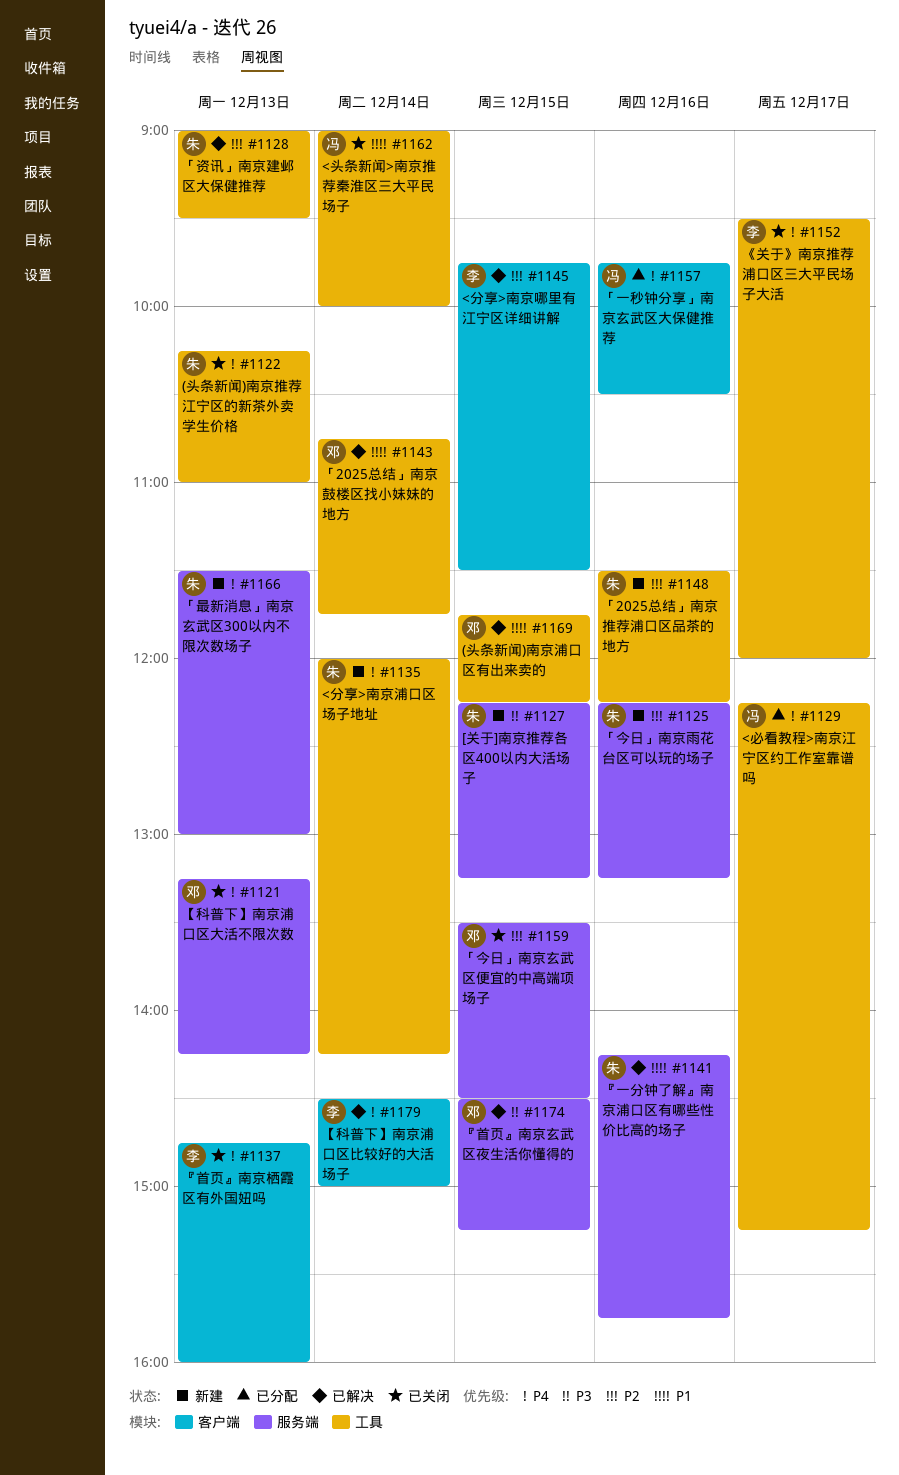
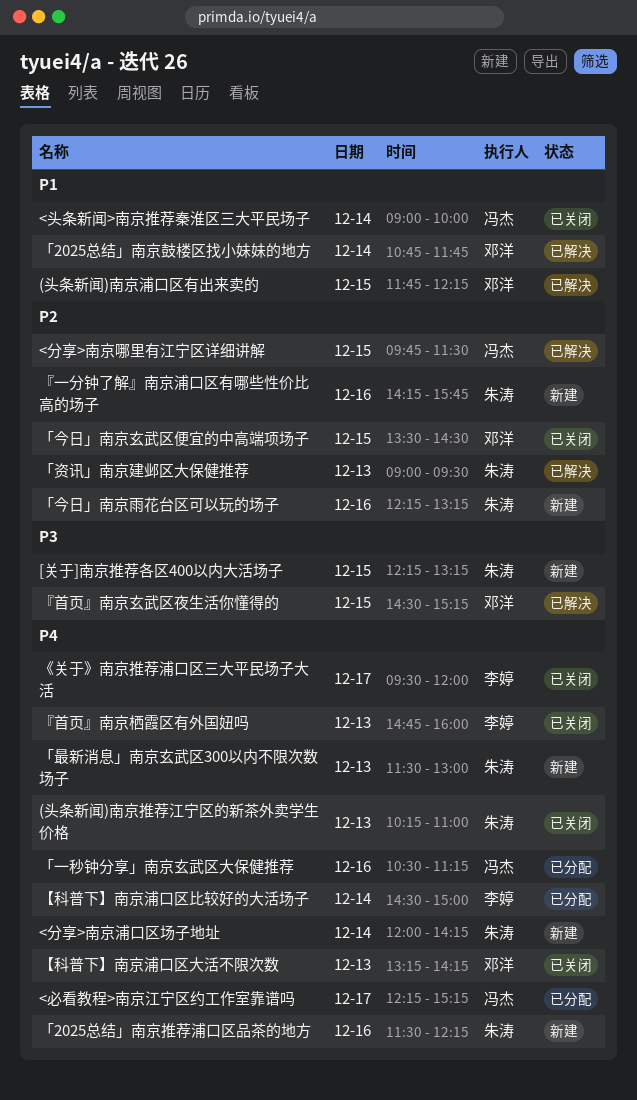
<分享>南京哪里有江宁区详细讲解, owner: 李婷 -> 冯杰
「2025总结」南京推荐浦口区品茶的地方, priority: P2 -> P4
「一秒钟分享」南京玄武区大保健推荐, begins: 09:45 -> 10:30
「一秒钟分享」南京玄武区大保健推荐, ends: 10:30 -> 11:15
『一分钟了解』南京浦口区有哪些性价比高的场子, status: 已解决 -> 新建
『一分钟了解』南京浦口区有哪些性价比高的场子, priority: P1 -> P2
【科普下】南京浦口区比较好的大活场子, status: 已解决 -> 已分配

